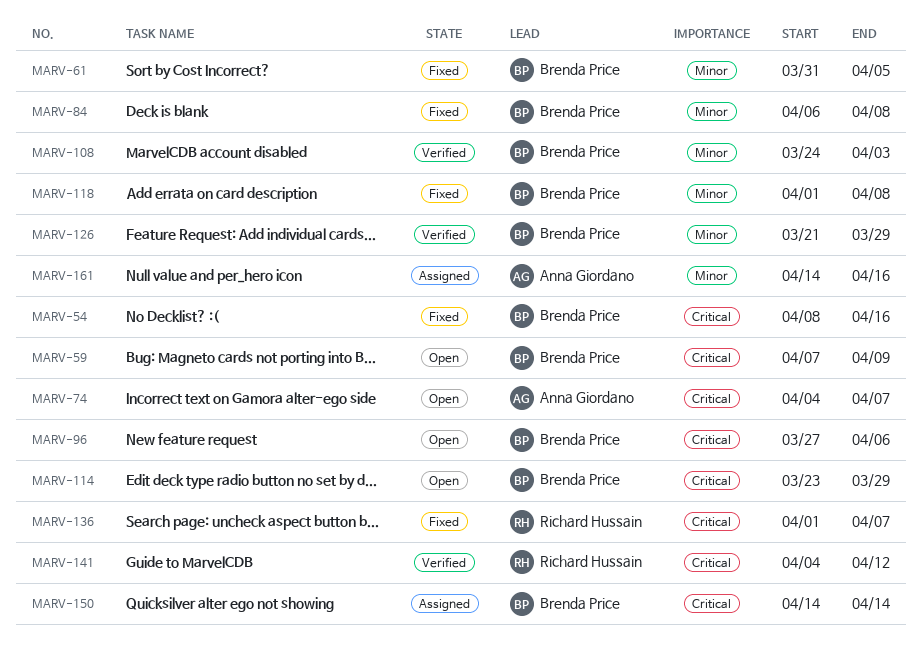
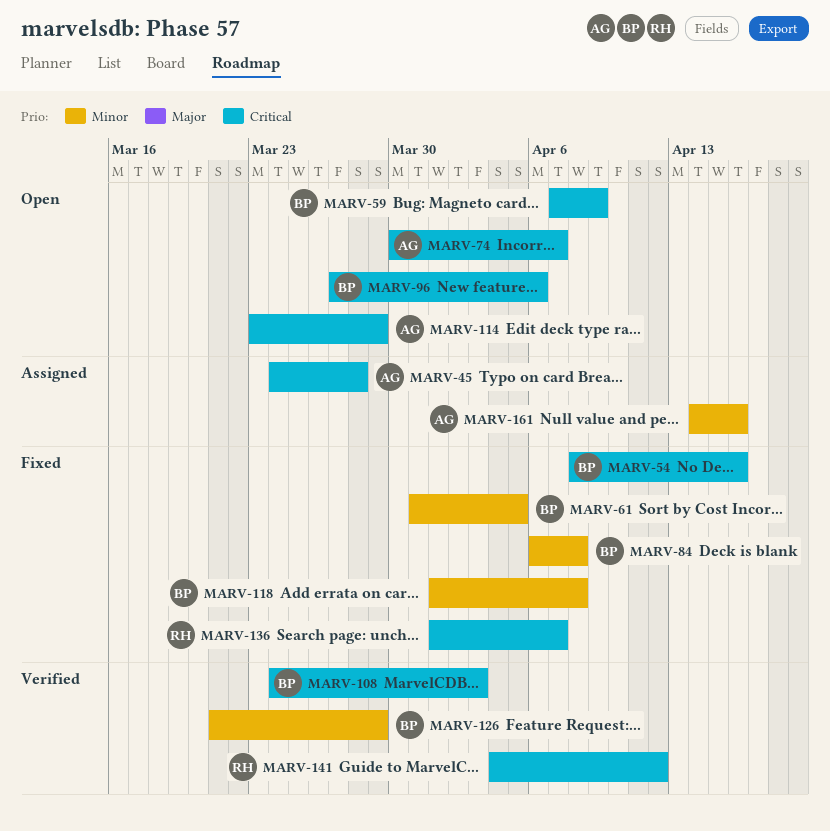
MARV-45: none -> present
MARV-74, start: Apr 4 -> Mar 30
MARV-108, priority: Minor -> Critical
MARV-114, owner: Brenda Price -> Anna Giordano
MARV-150: present -> none

